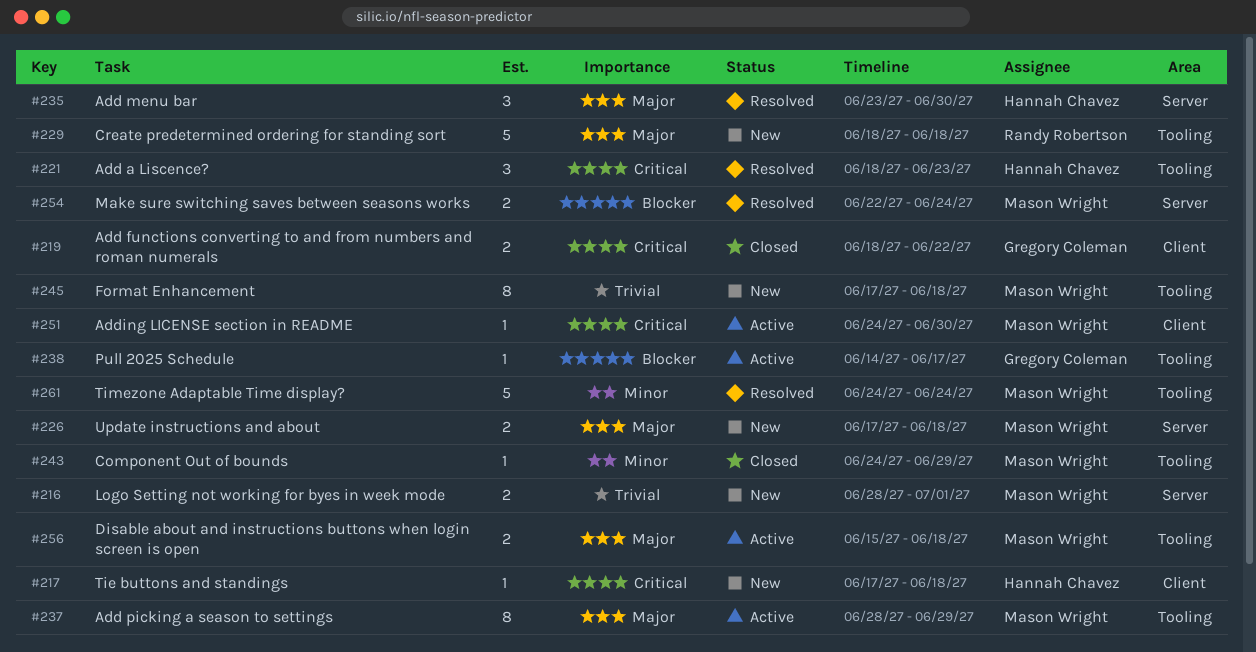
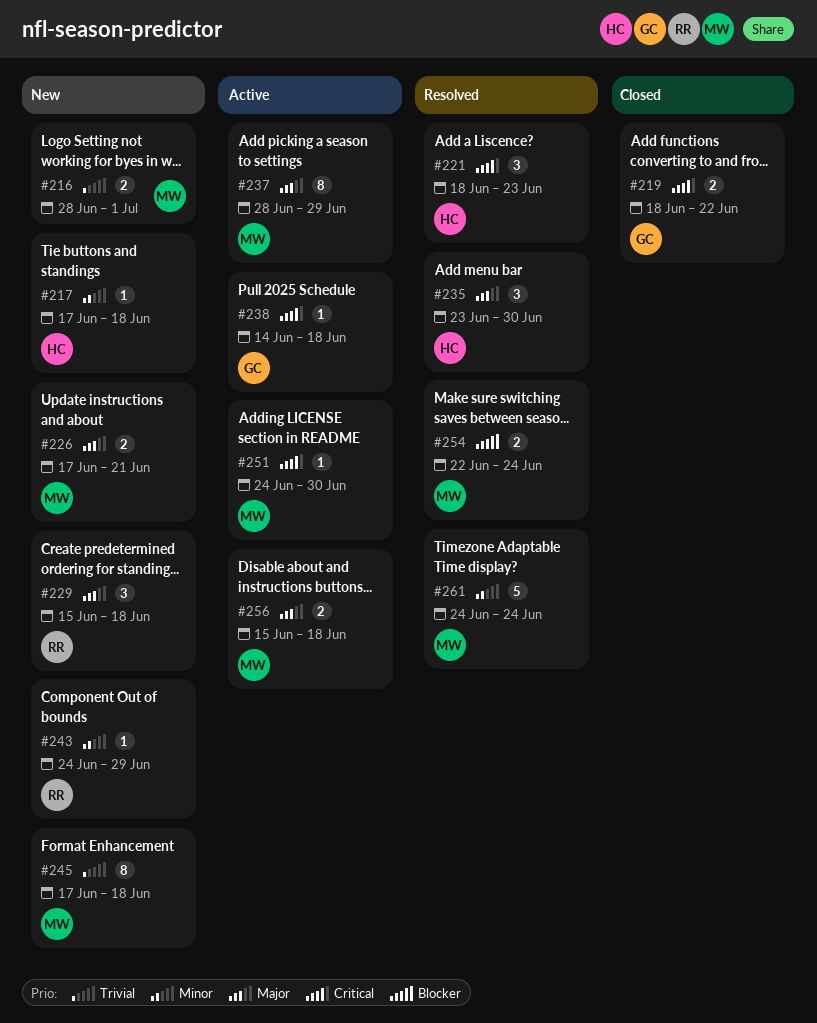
#217, priority: Critical -> Minor
#226, due: Jun 18 -> Jun 21
#229, estimate: 5 -> 3
#229, start: Jun 18 -> Jun 15
#238, priority: Blocker -> Critical
#238, due: Jun 17 -> Jun 18
#243, status: Closed -> New
#243, owner: Mason Wright -> Randy Robertson

